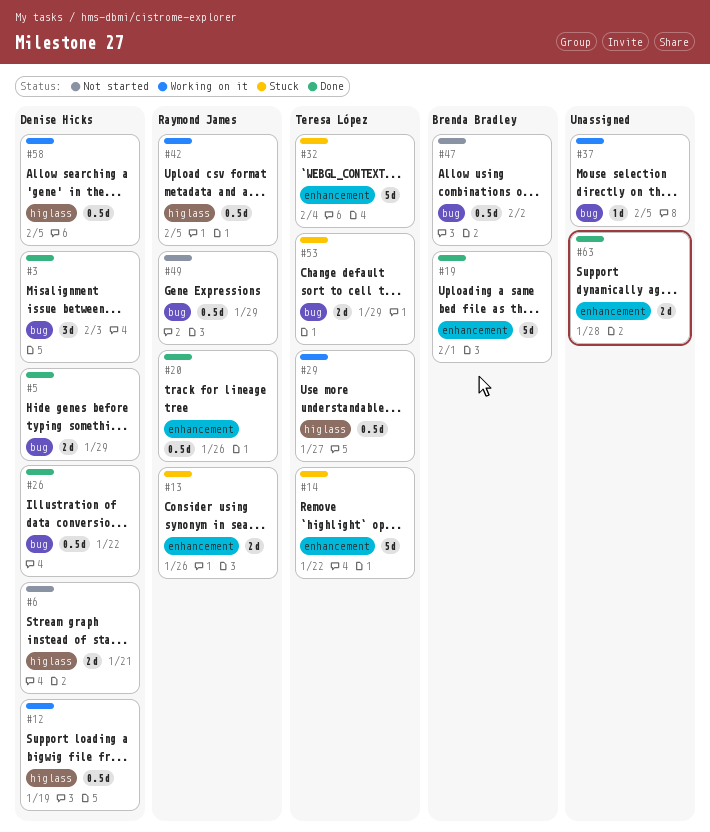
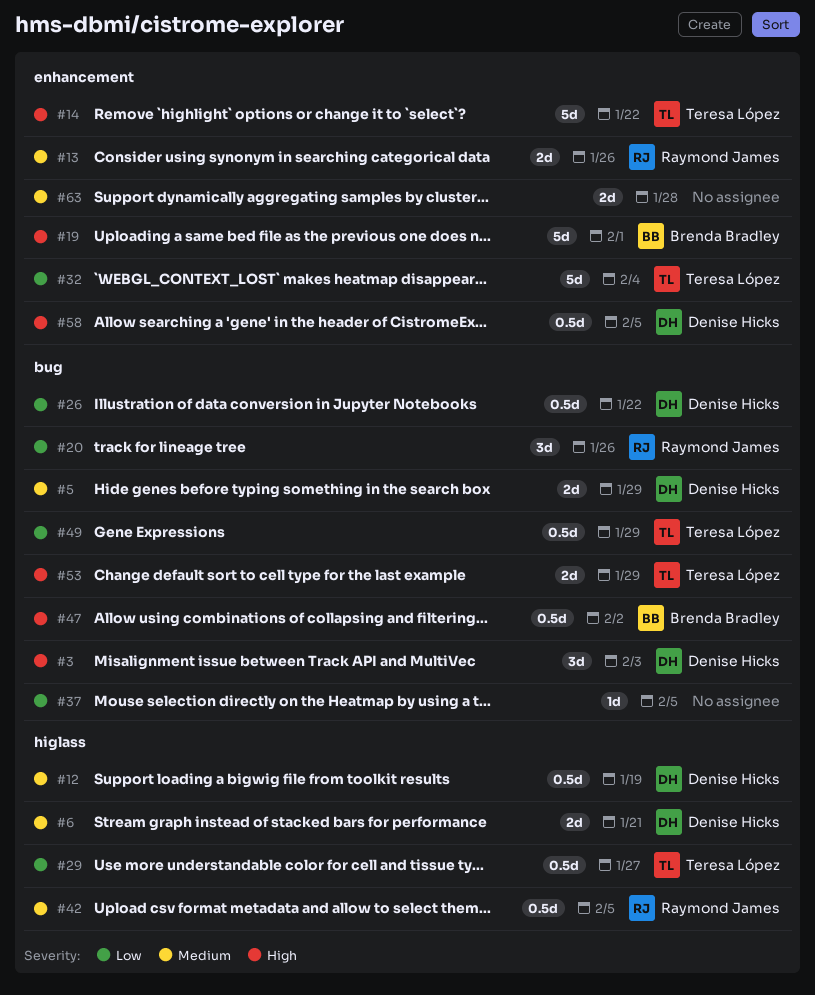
#20, label: enhancement -> bug
#20, estimate: 0.5d -> 3d
#49, owner: Raymond James -> Teresa López
#58, label: higlass -> enhancement

